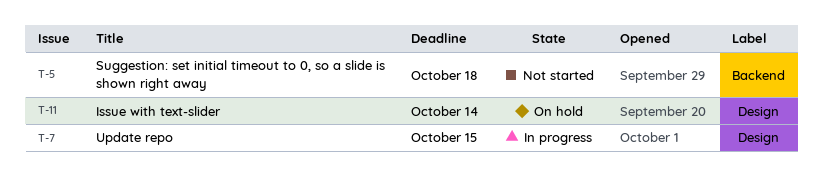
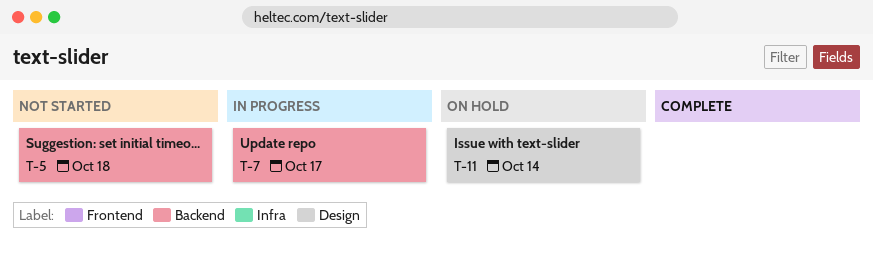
T-7, label: Design -> Backend
T-7, due: Oct 15 -> Oct 17

